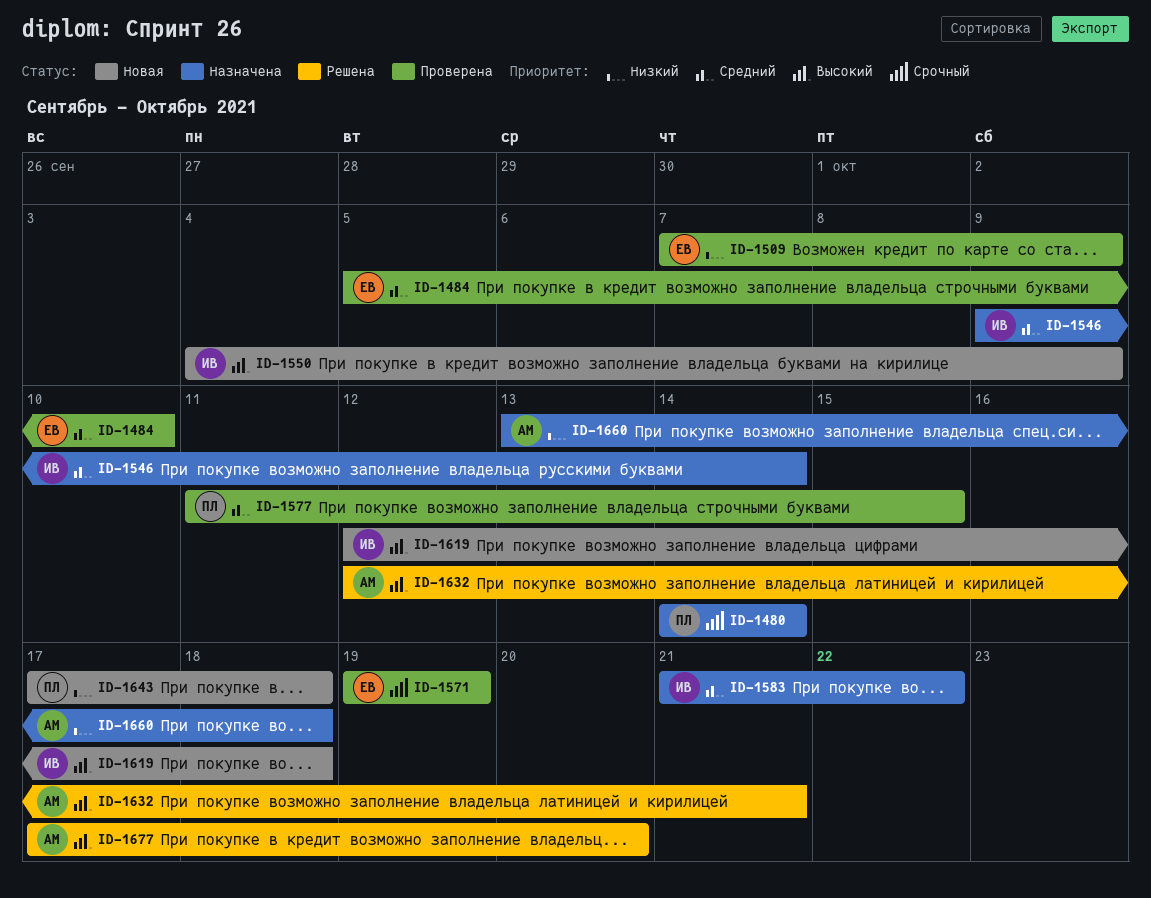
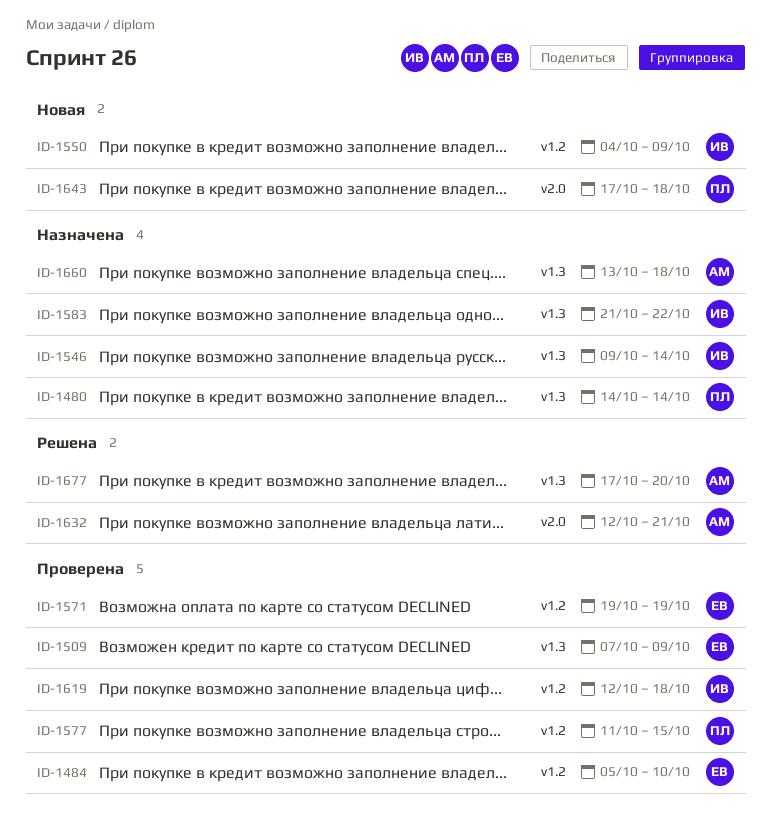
ID-1619, status: Новая -> Проверена

